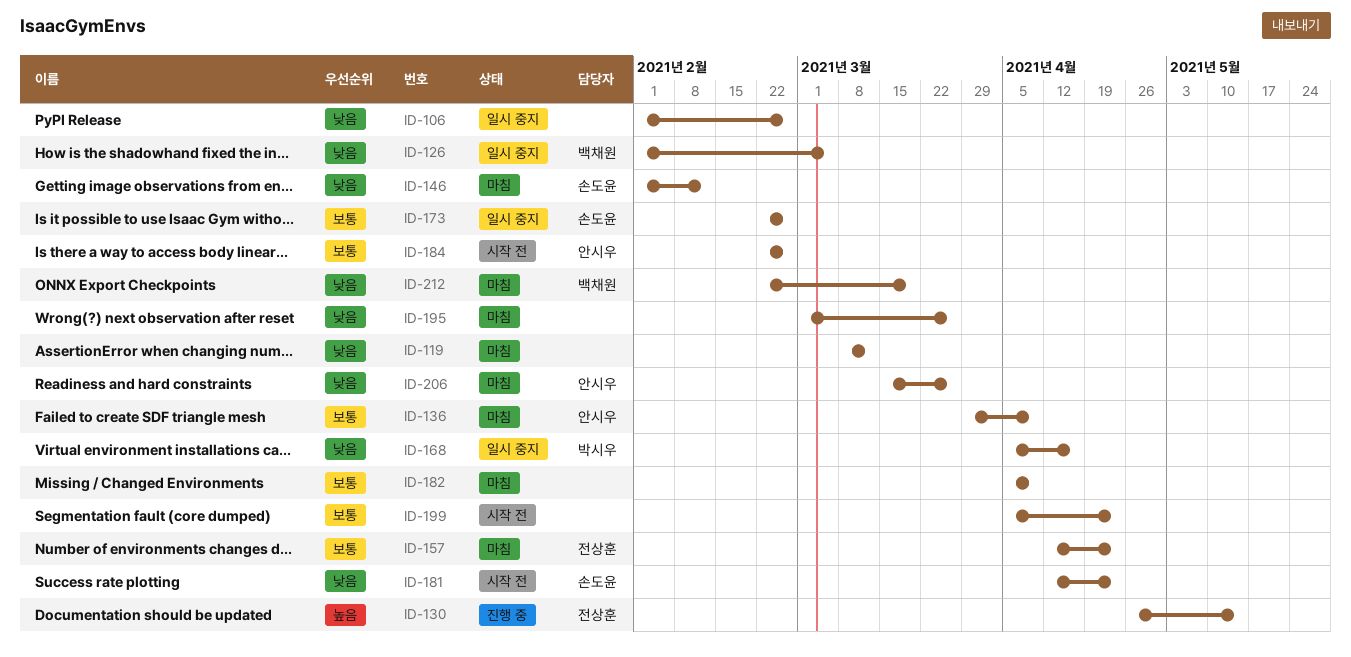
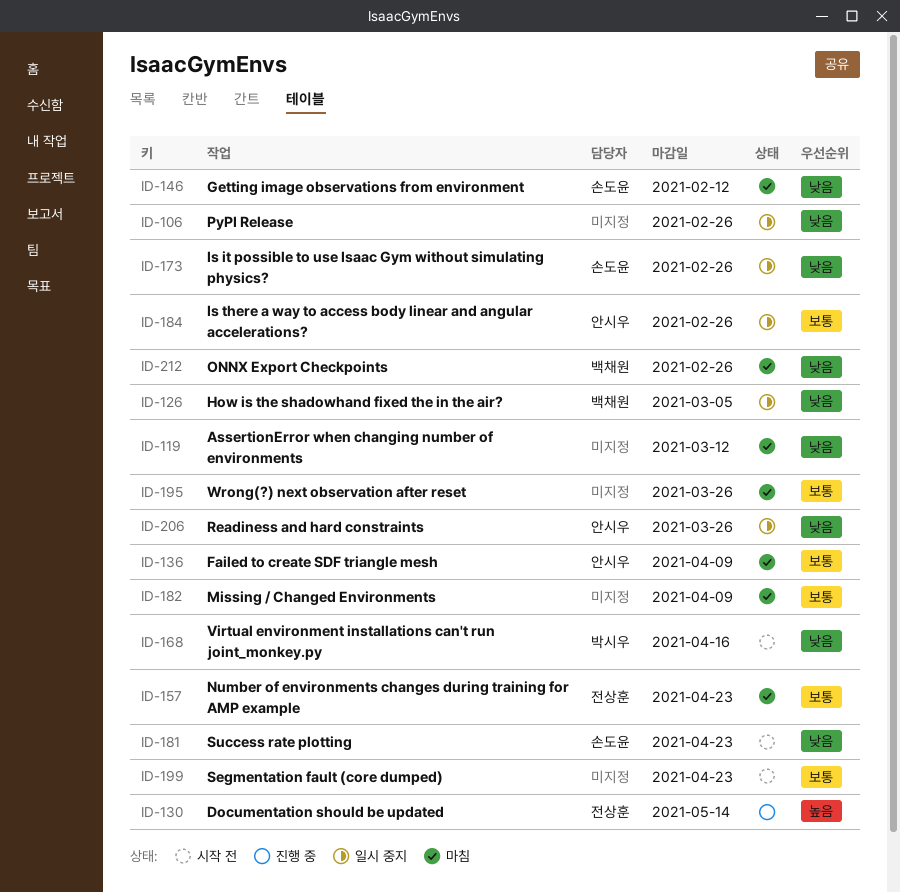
ID-168, status: 일시 중지 -> 시작 전
ID-173, priority: 보통 -> 낮음
ID-184, status: 시작 전 -> 일시 중지
ID-195, priority: 낮음 -> 보통
ID-206, status: 마침 -> 일시 중지
ID-212, due: Mar 19 -> Feb 26

